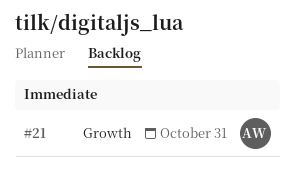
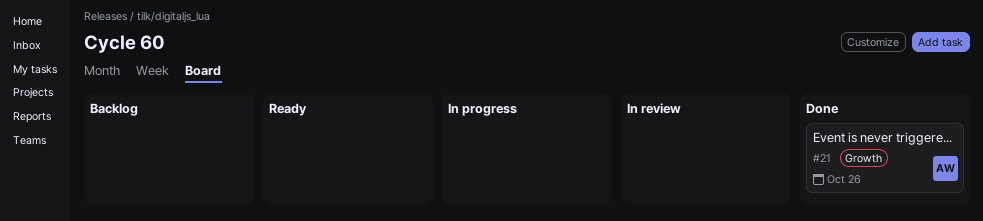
#21, due: Oct 31 -> Oct 26

